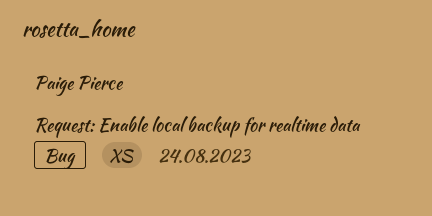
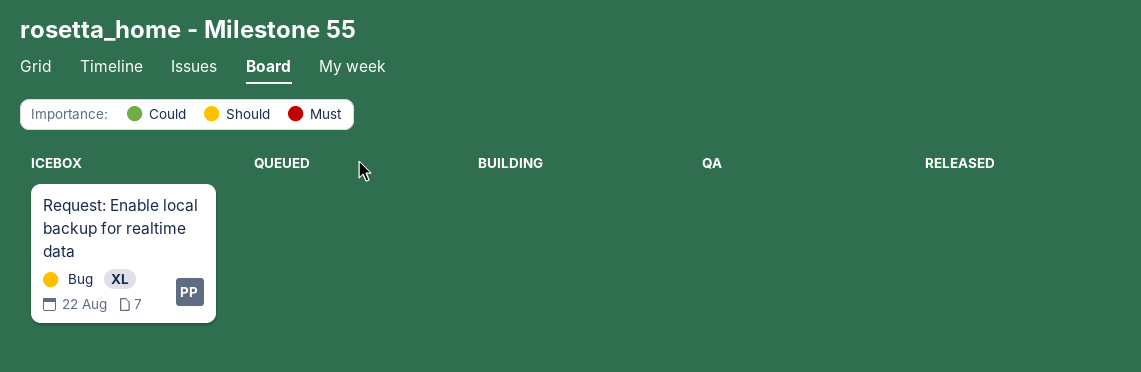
Request: Enable local backup for realtime data, estimate: XS -> XL
Request: Enable local backup for realtime data, due: Aug 24 -> Aug 22

